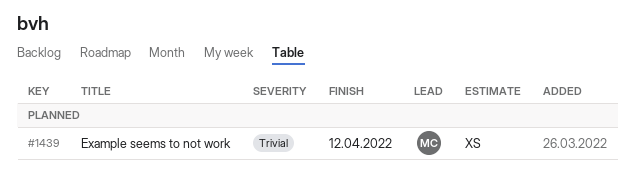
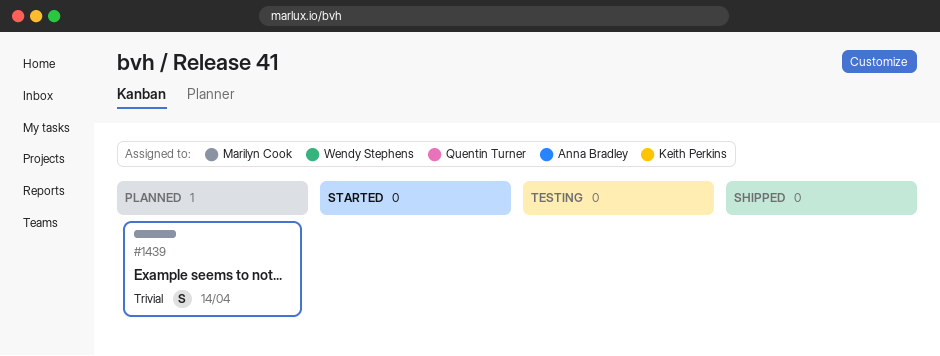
#1439, estimate: XS -> S
#1439, due: Apr 12 -> Apr 14

